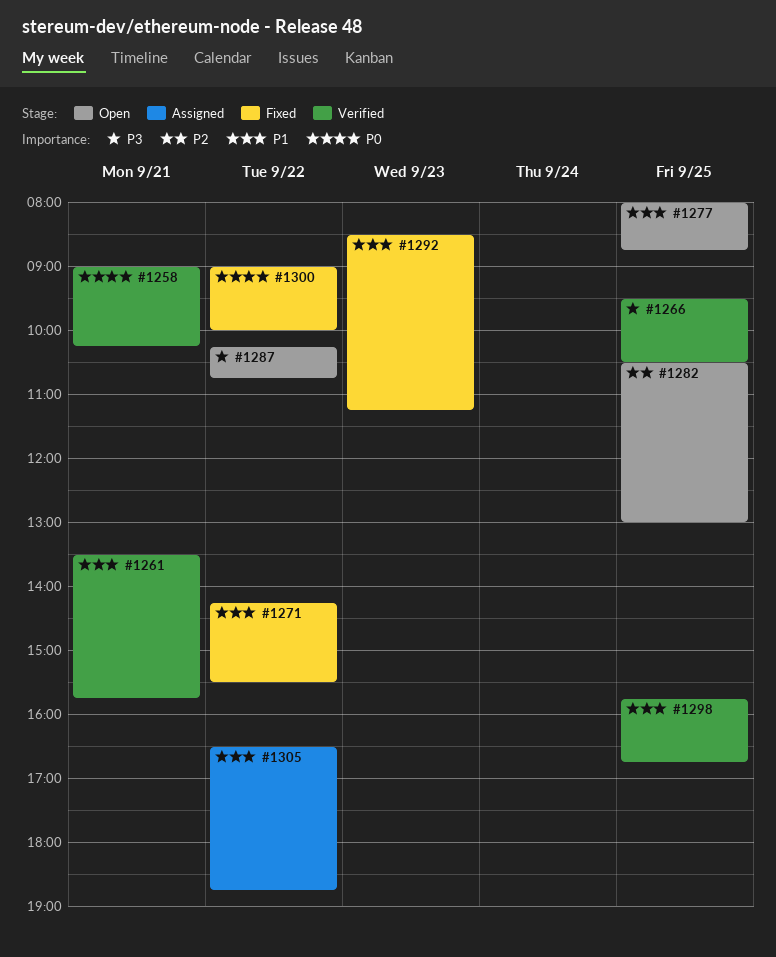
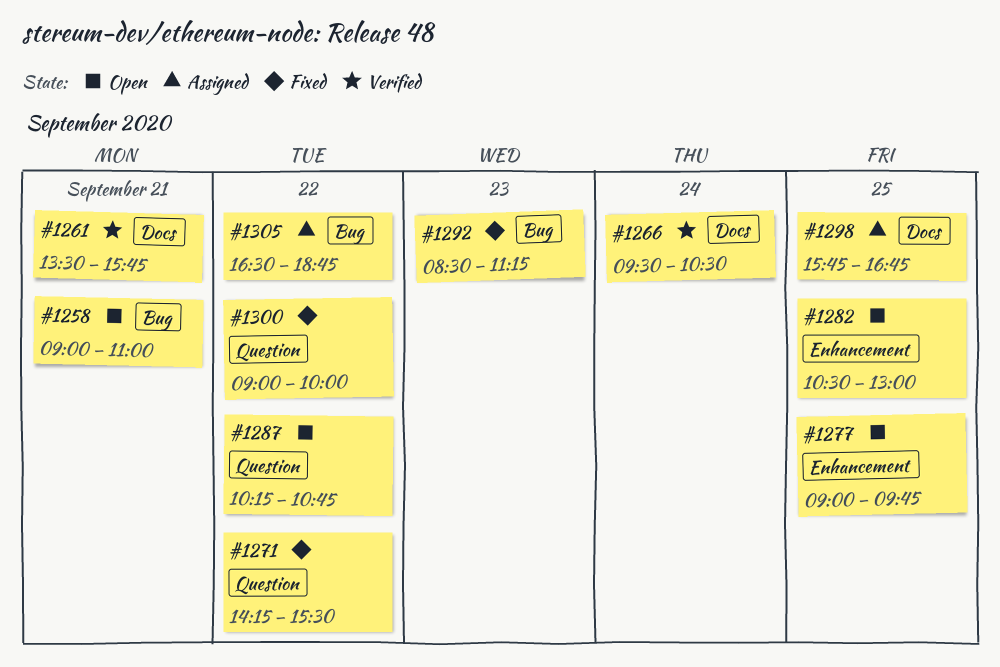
#1258, status: Verified -> Open
#1258, ends: 10:15 -> 11:00
#1266, day: Sep 25 -> Sep 24
#1277, begins: 08:00 -> 09:00
#1277, ends: 08:45 -> 09:45
#1298, status: Verified -> Assigned

